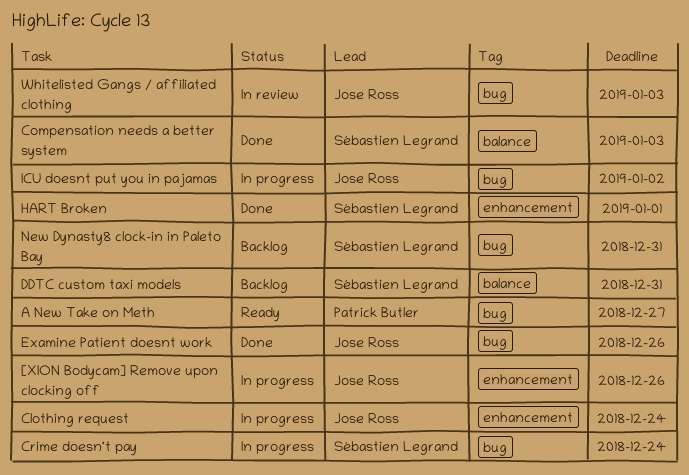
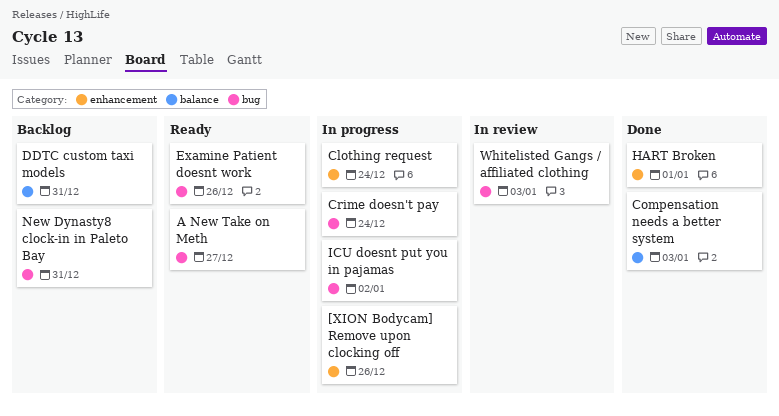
Examine Patient doesnt work, status: Done -> Ready

